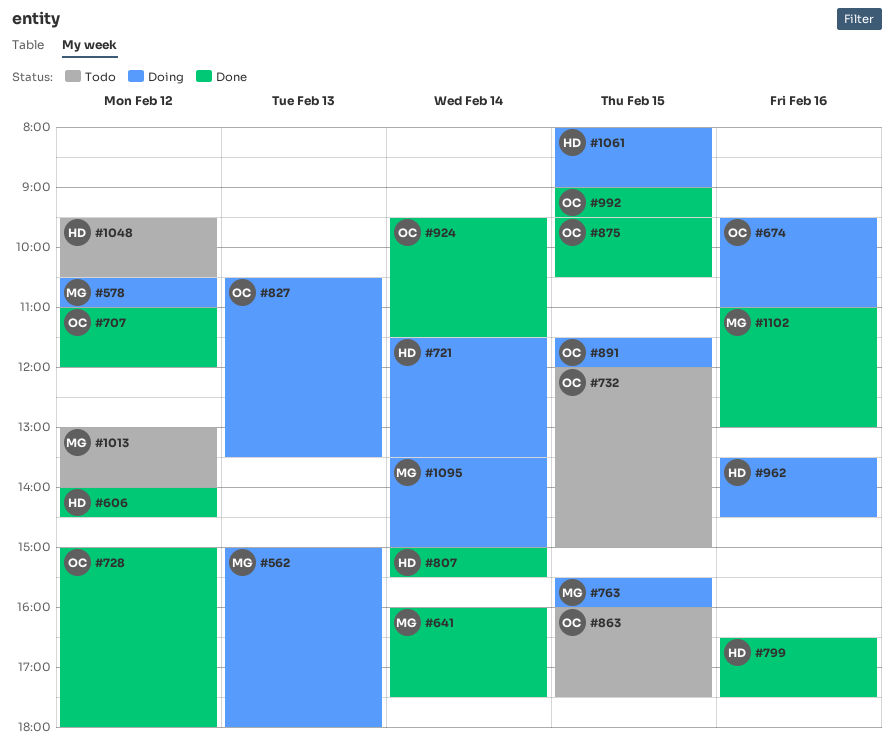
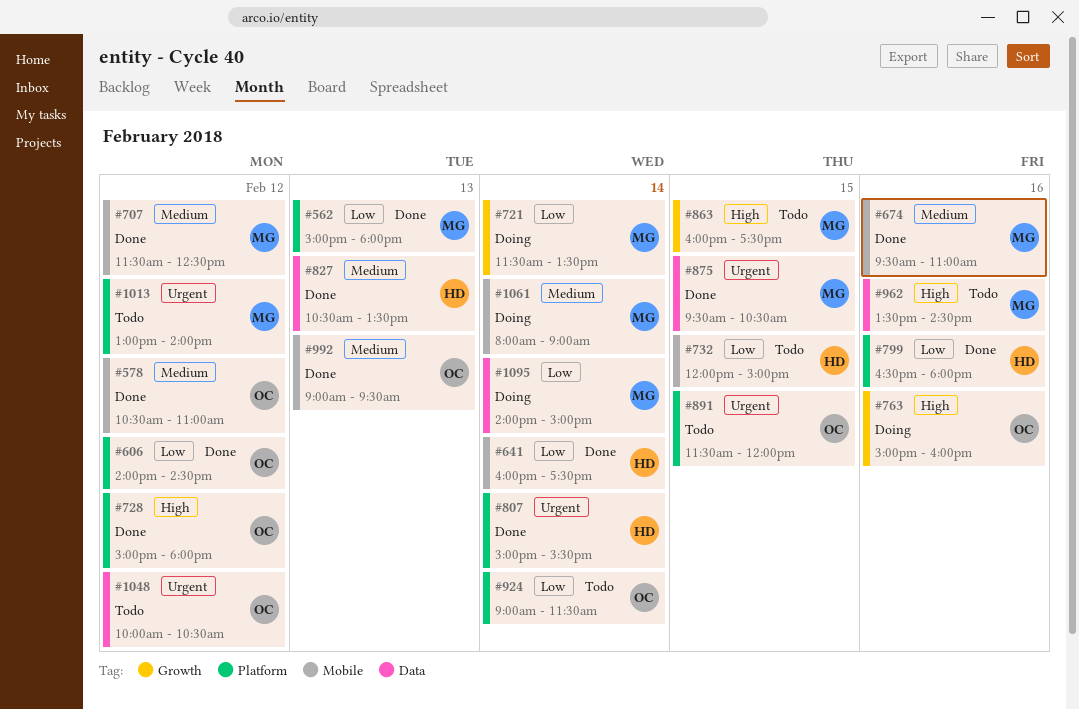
#562, status: Doing -> Done
#578, status: Doing -> Done
#578, owner: MG -> OC
#606, owner: HD -> OC
#641, owner: MG -> HD
#674, status: Doing -> Done
#674, owner: OC -> MG
#707, owner: OC -> MG
#707, begins: 11:00 -> 11:30
#707, ends: 12:00 -> 12:30
#721, owner: HD -> MG
#732, owner: OC -> HD
#763, owner: MG -> OC
#763, day: Feb 15 -> Feb 16
#763, begins: 15:30 -> 15:00
#799, ends: 17:30 -> 18:00
#827, status: Doing -> Done
#827, owner: OC -> HD
#863, owner: OC -> MG
#875, owner: OC -> MG
#891, status: Doing -> Todo
#924, status: Done -> Todo
#924, begins: 09:30 -> 09:00
#962, status: Doing -> Todo
#962, owner: HD -> MG
#992, day: Feb 15 -> Feb 13
#1048, owner: HD -> OC
#1048, begins: 09:30 -> 10:00
#1061, owner: HD -> MG
#1061, day: Feb 15 -> Feb 14
#1095, begins: 13:30 -> 14:00
#1102: present -> none

